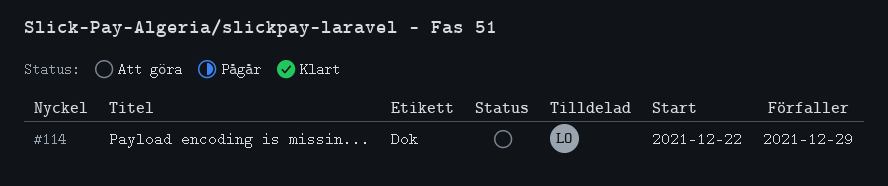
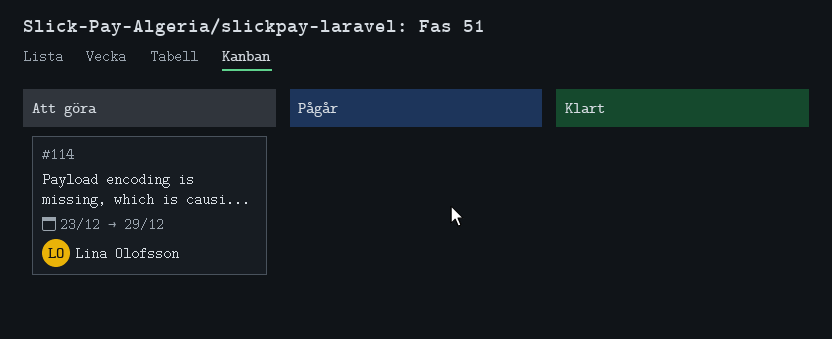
#114, start: Dec 22 -> Dec 23

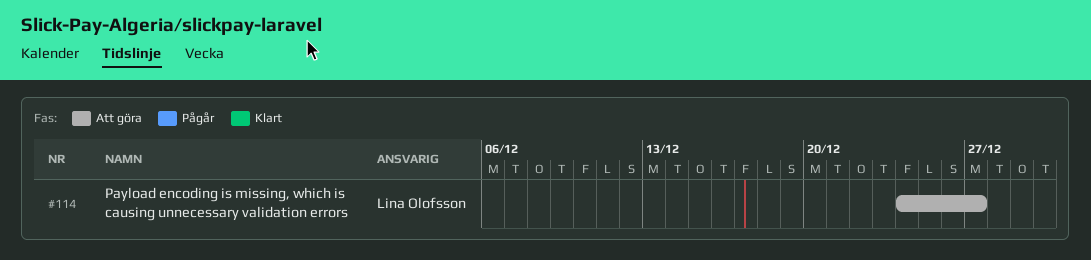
#114, start: Dec 23 -> Dec 24
#114, due: Dec 29 -> Dec 27

